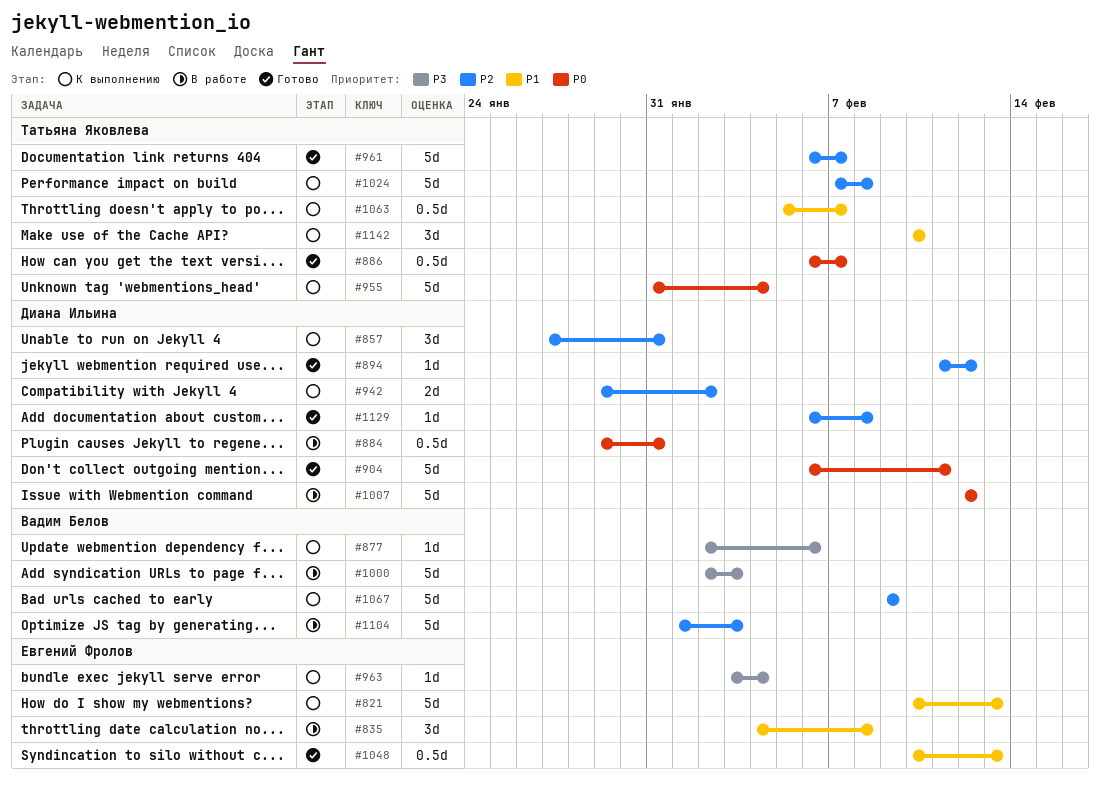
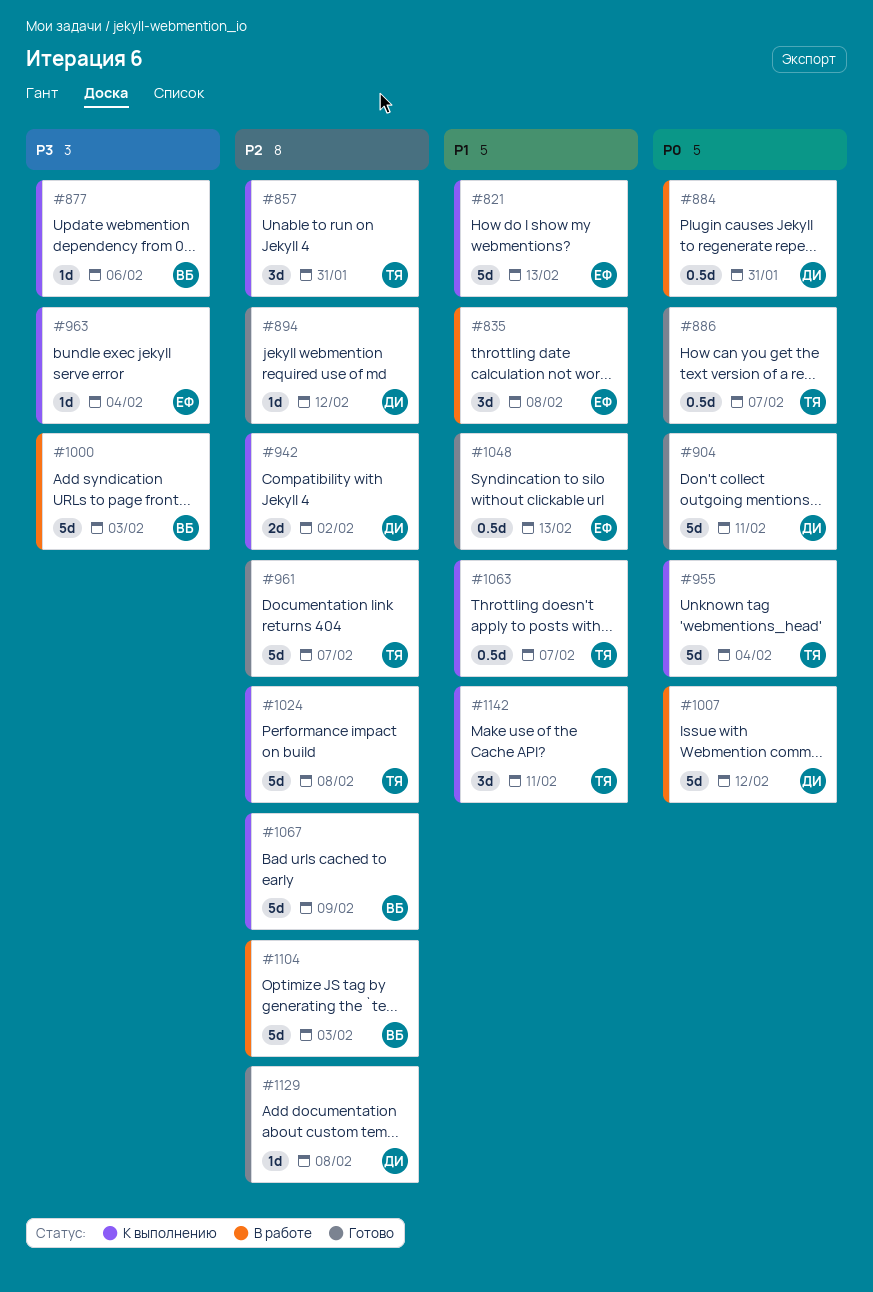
#857, owner: Диана Ильина -> Татьяна Яковлева
#1142, due: Feb 10 -> Feb 11

